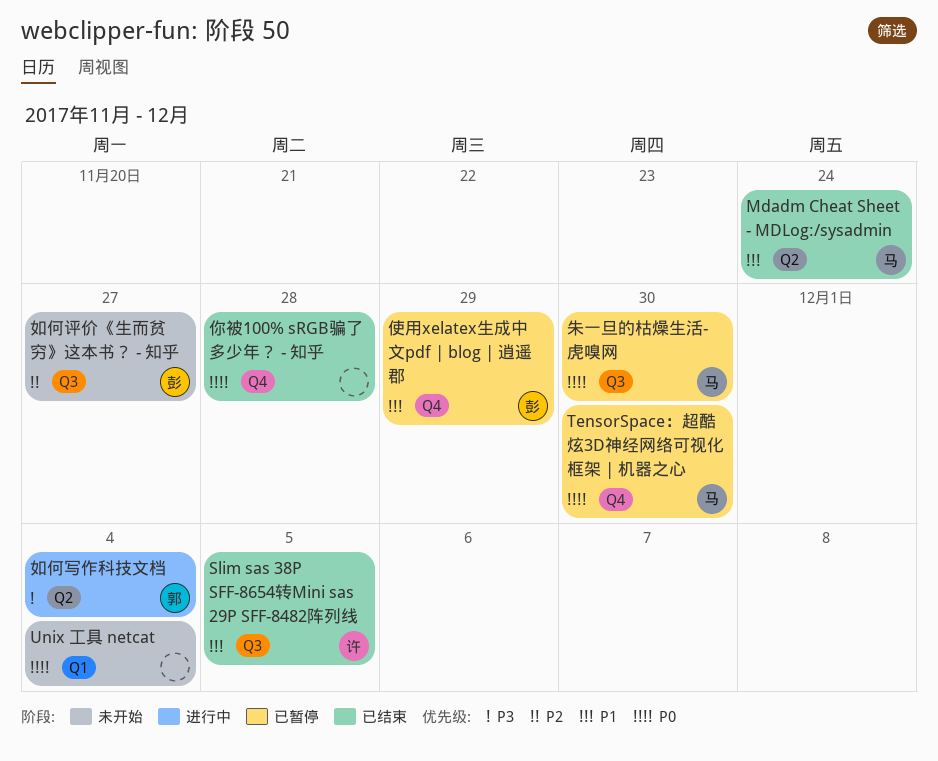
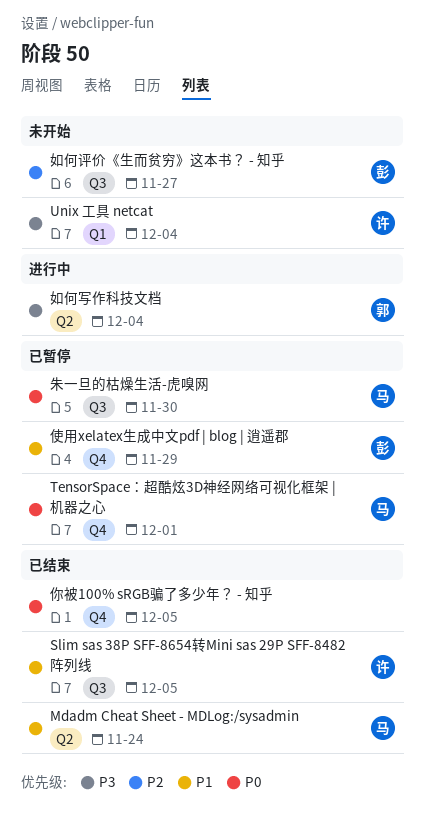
TensorSpace：超酷炫3D神经网络可视化框架 | 机器之心, due: Nov 30 -> Dec 1
Unix 工具 netcat, owner: none -> 许
Unix 工具 netcat, priority: P0 -> P3
你被100% sRGB骗了多少年？ - 知乎, due: Nov 28 -> Dec 5

